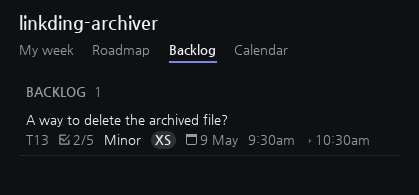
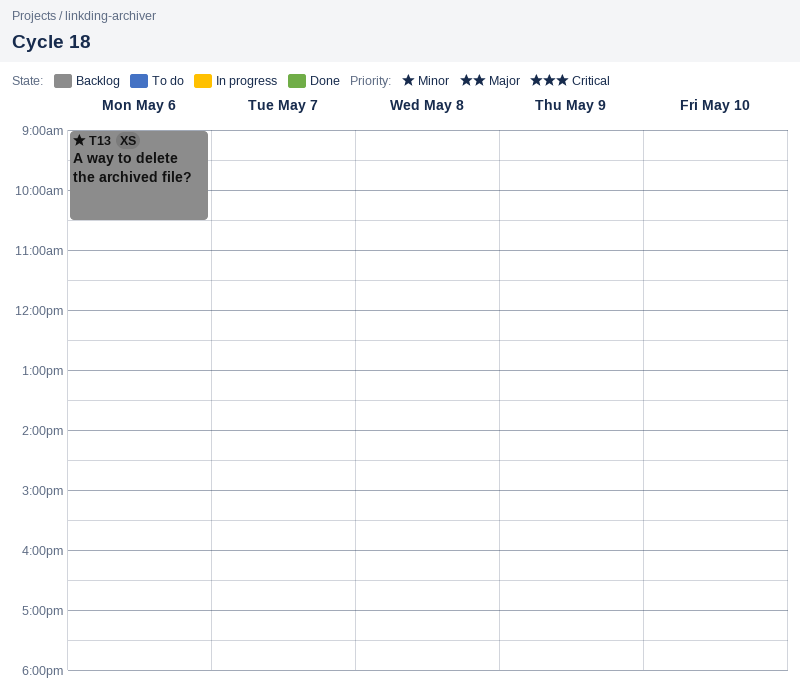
T13, day: May 9 -> May 6
T13, begins: 09:30 -> 09:00

